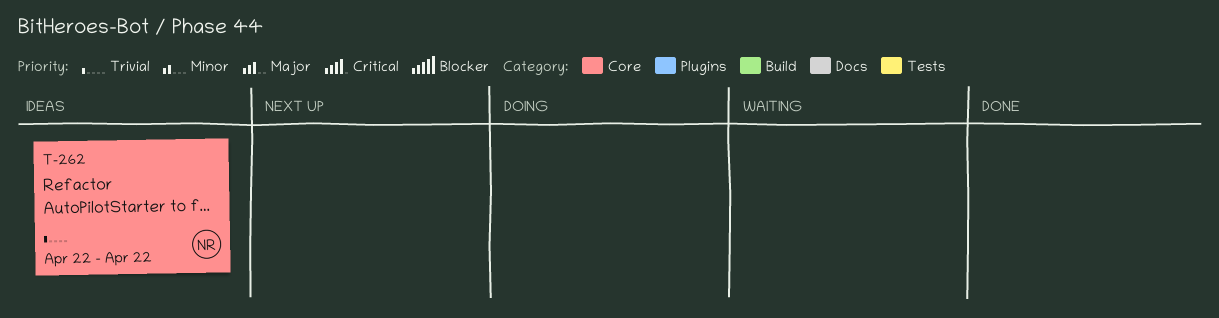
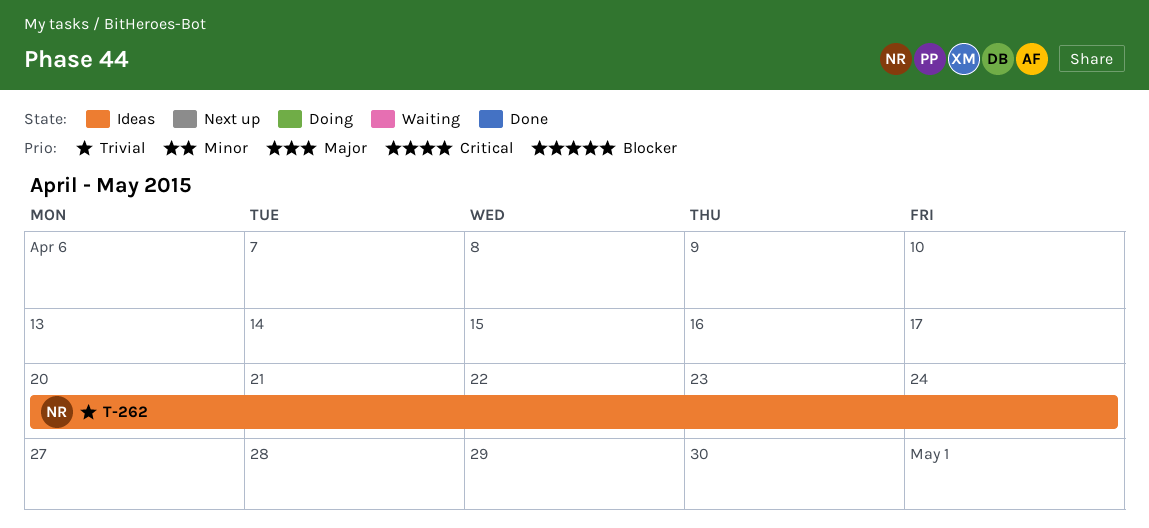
T-262, start: Apr 22 -> Apr 20
T-262, due: Apr 22 -> Apr 24

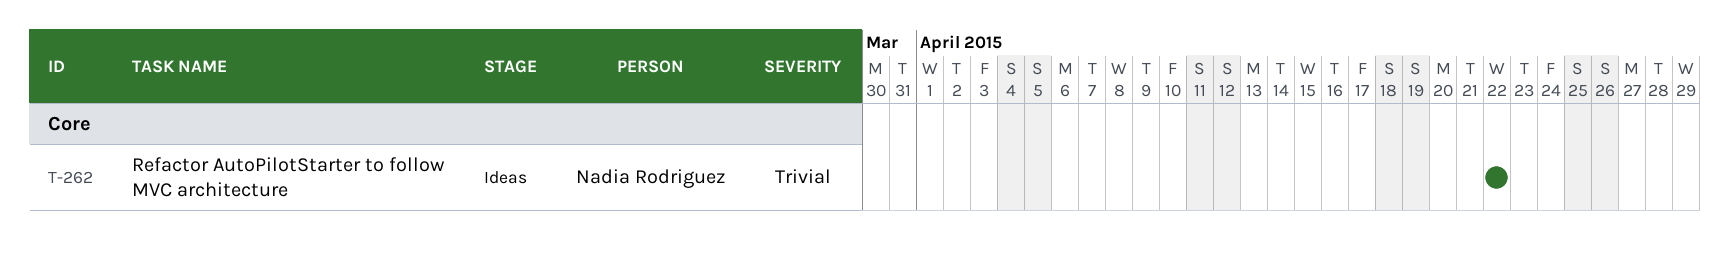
T-262, start: Apr 20 -> Apr 22
T-262, due: Apr 24 -> Apr 22

